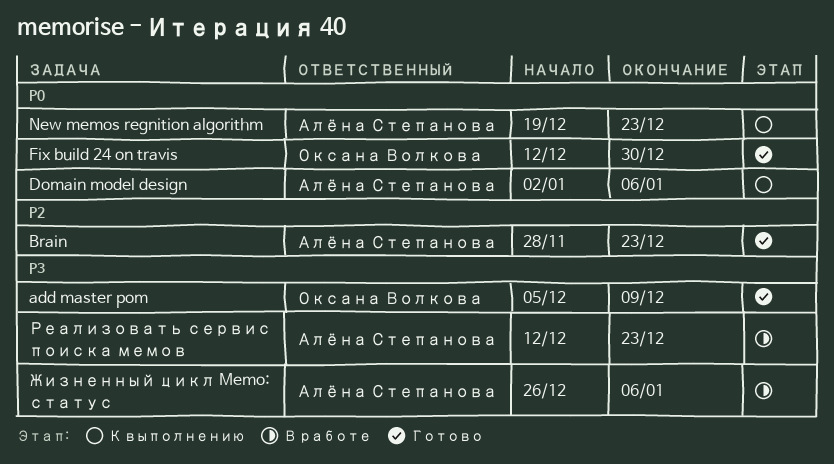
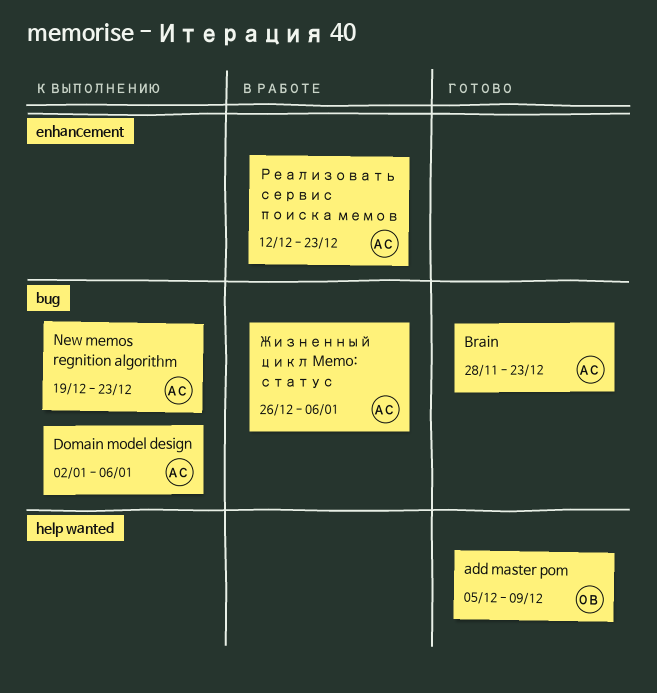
Fix build 24 on travis: present -> none

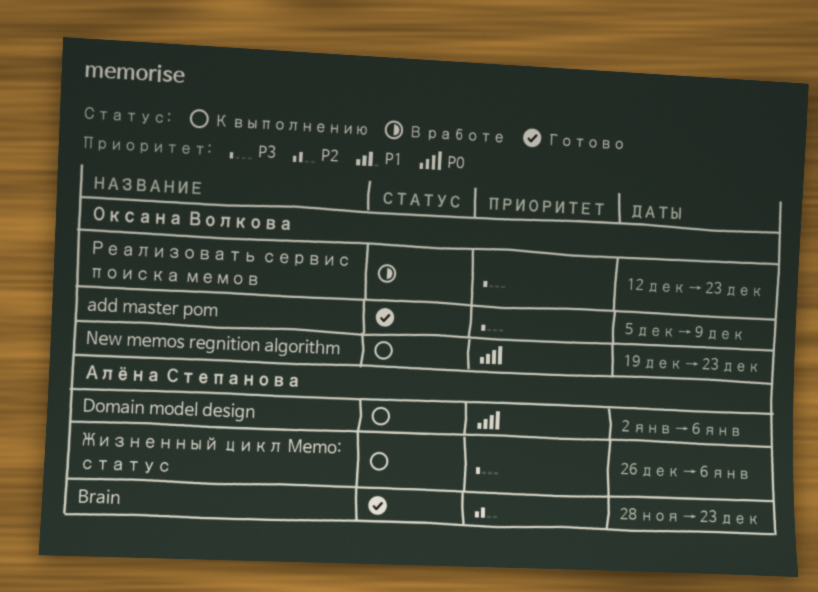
New memos regnition algorithm, owner: Алёна Степанова -> Оксана Волкова
Жизненный цикл Memo: статус, status: В работе -> К выполнению
Реализовать сервис поиска мемов, owner: Алёна Степанова -> Оксана Волкова

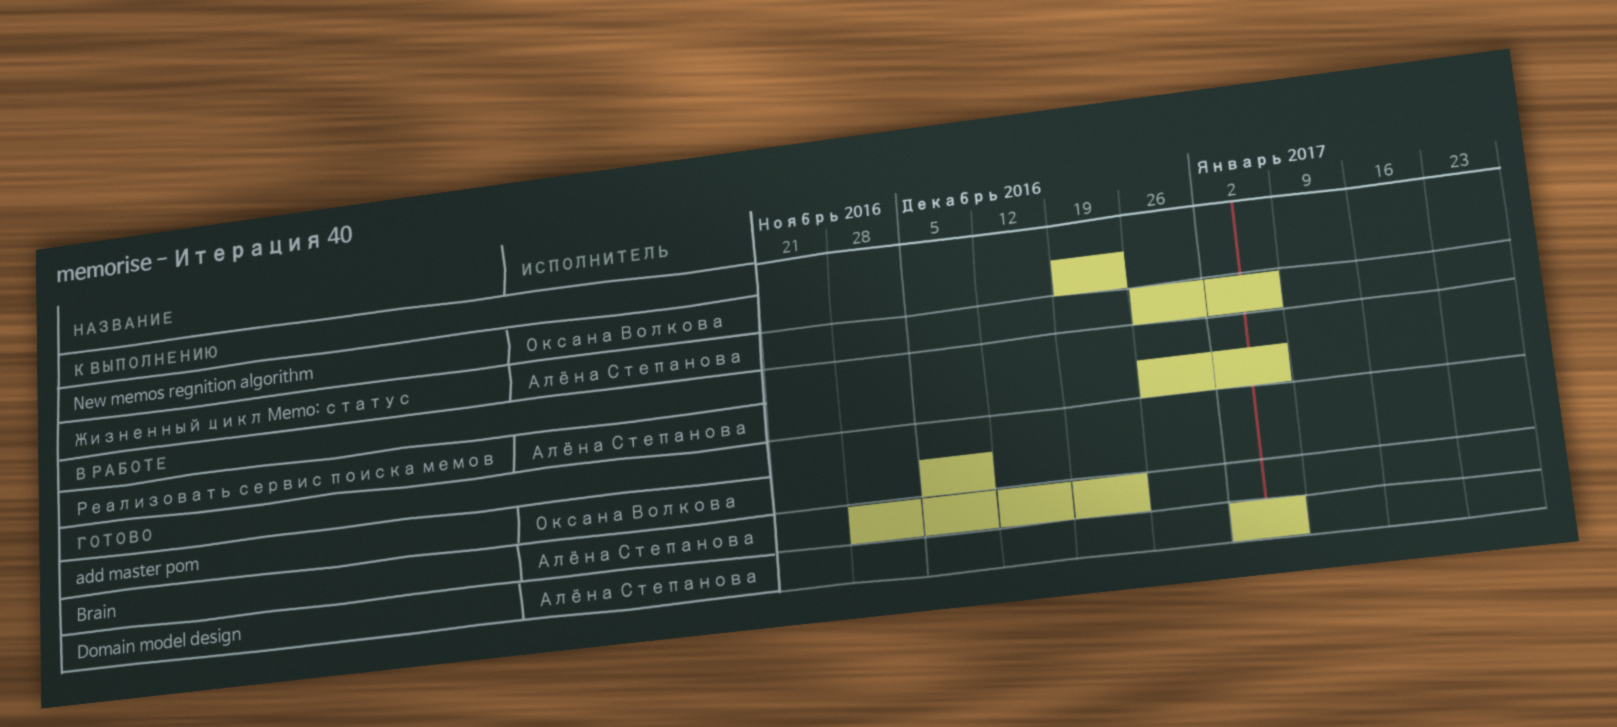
Domain model design, status: К выполнению -> Готово
Реализовать сервис поиска мемов, owner: Оксана Волкова -> Алёна Степанова
Реализовать сервис поиска мемов, start: Dec 12 -> Dec 26
Реализовать сервис поиска мемов, due: Dec 23 -> Jan 6

